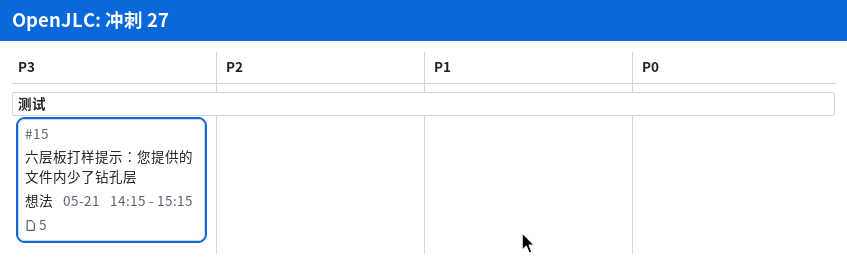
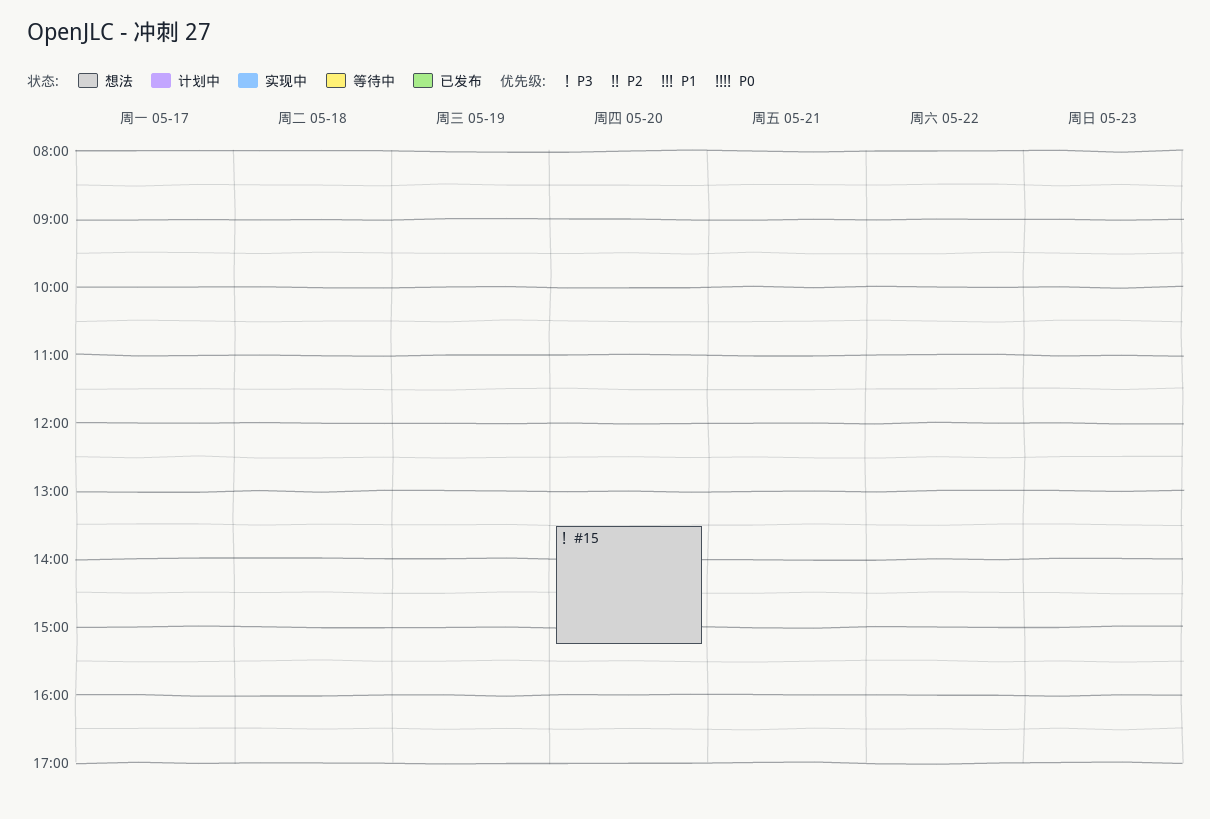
#15, day: May 21 -> May 20
#15, begins: 14:15 -> 13:30

